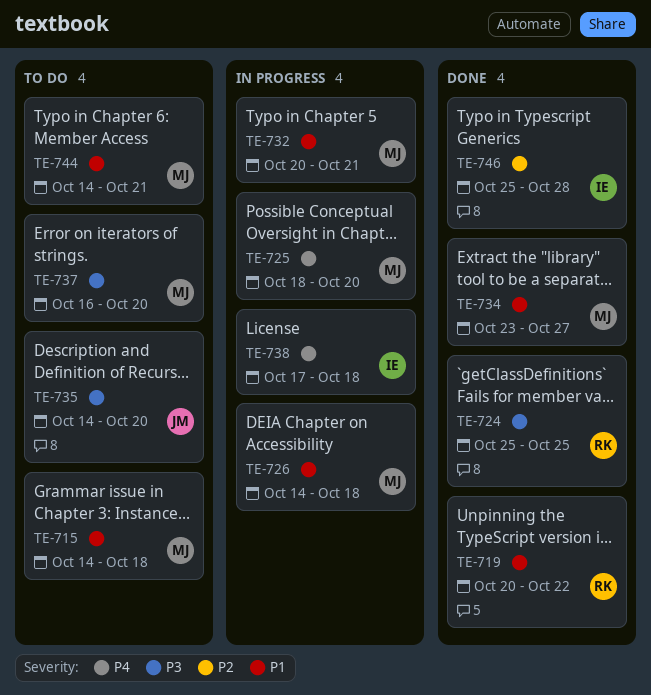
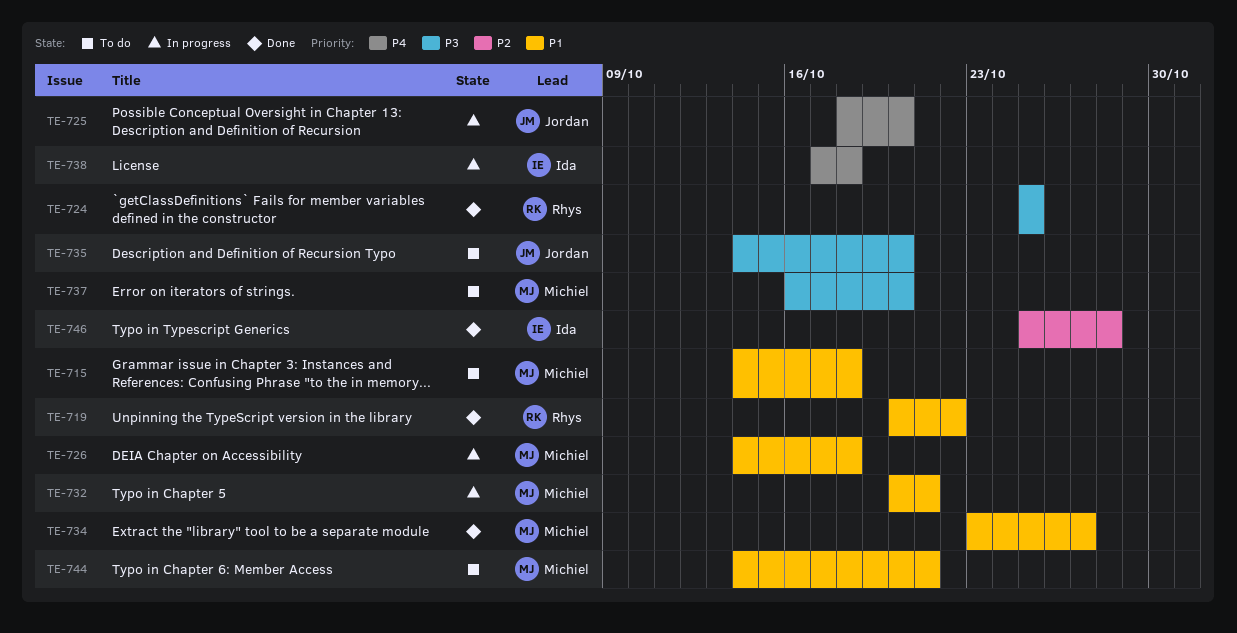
TE-725, owner: Michiel -> Jordan

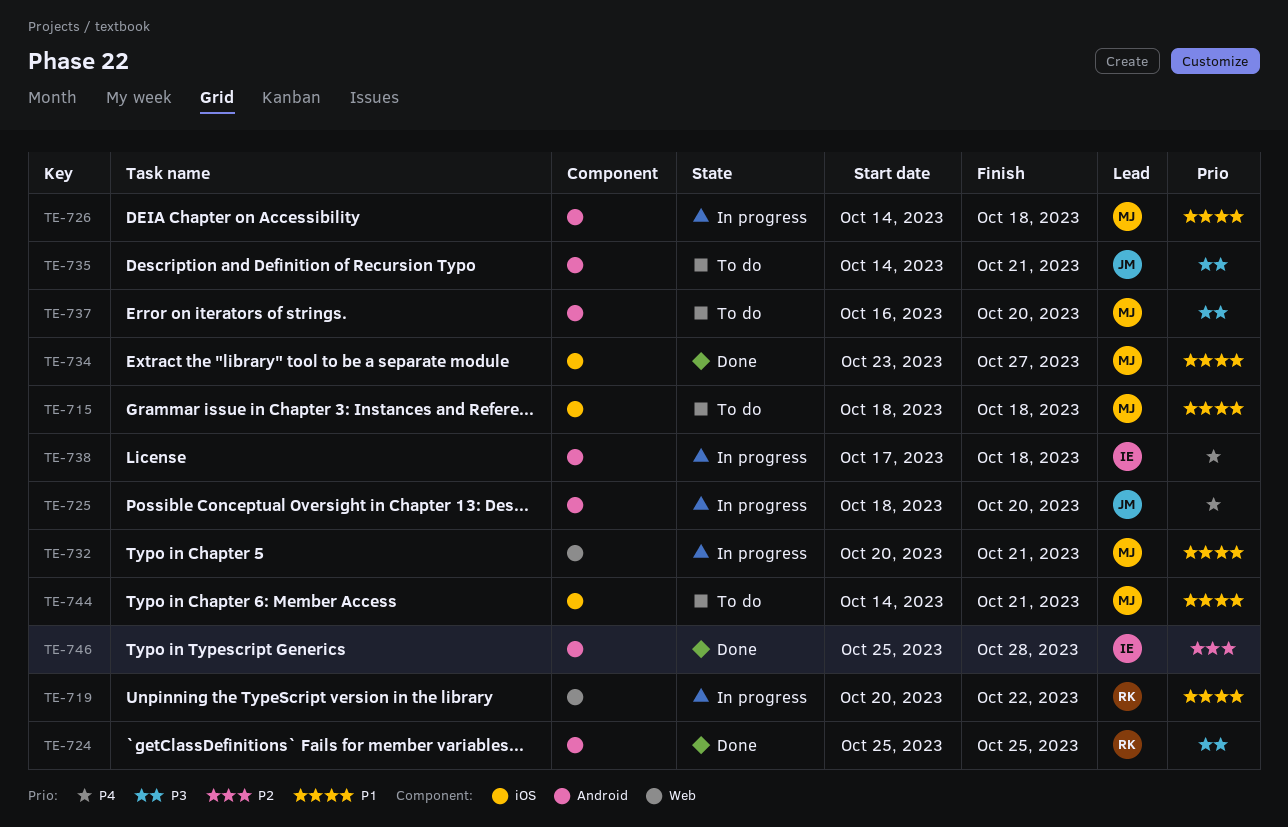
TE-715, start: Oct 14 -> Oct 18
TE-719, status: Done -> In progress
TE-735, due: Oct 20 -> Oct 21

